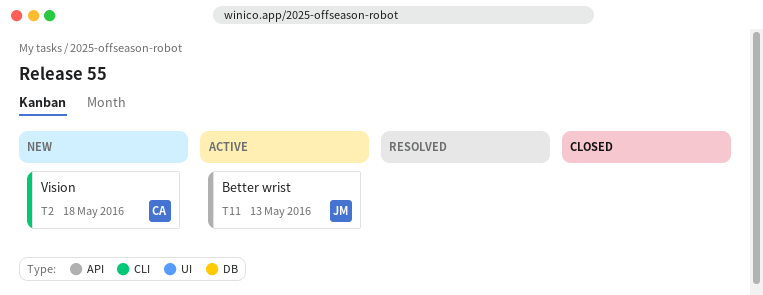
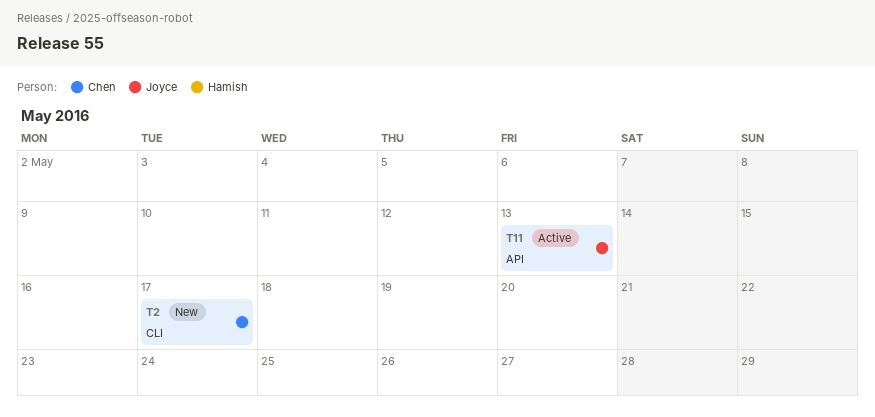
T2, due: May 18 -> May 17

